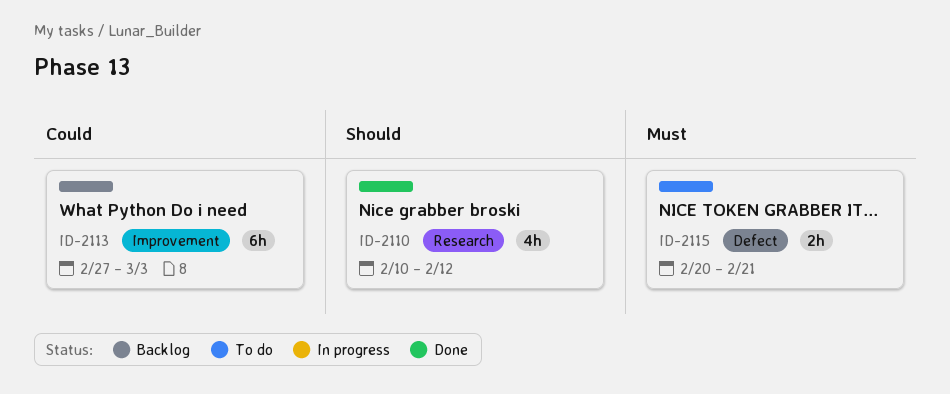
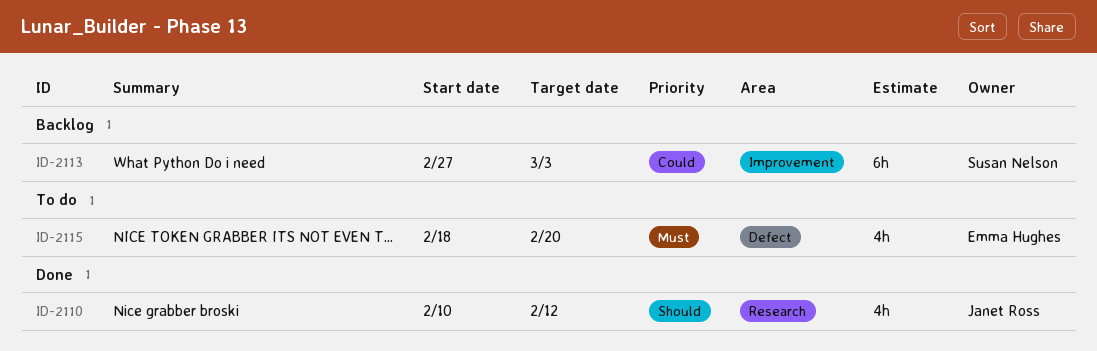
ID-2115, estimate: 2h -> 4h
ID-2115, start: Feb 20 -> Feb 18
ID-2115, due: Feb 21 -> Feb 20

